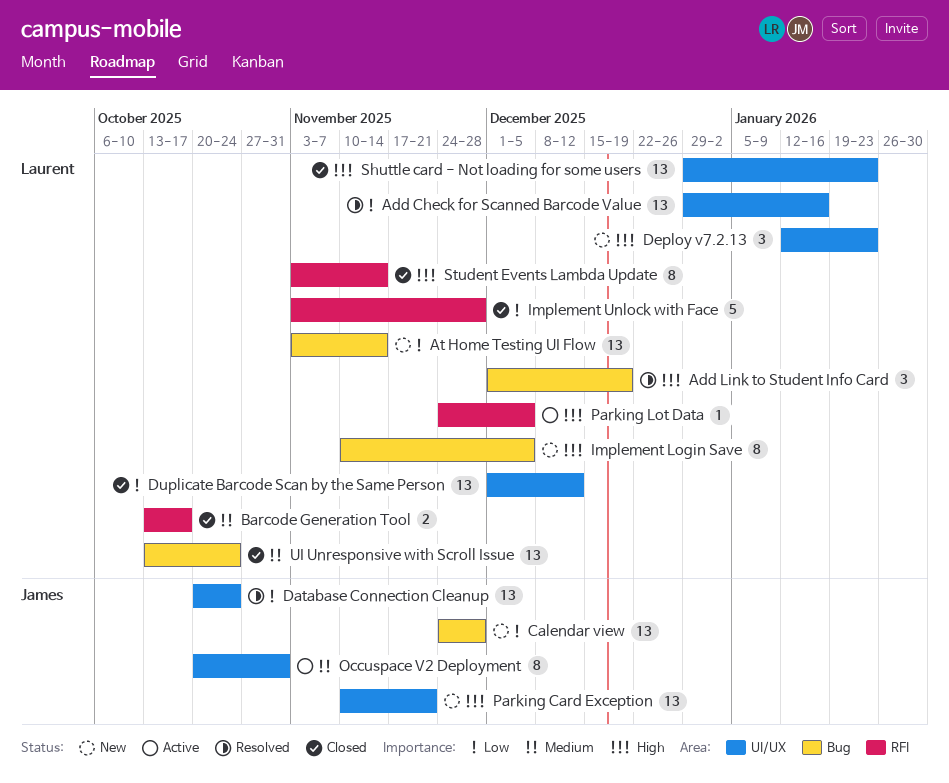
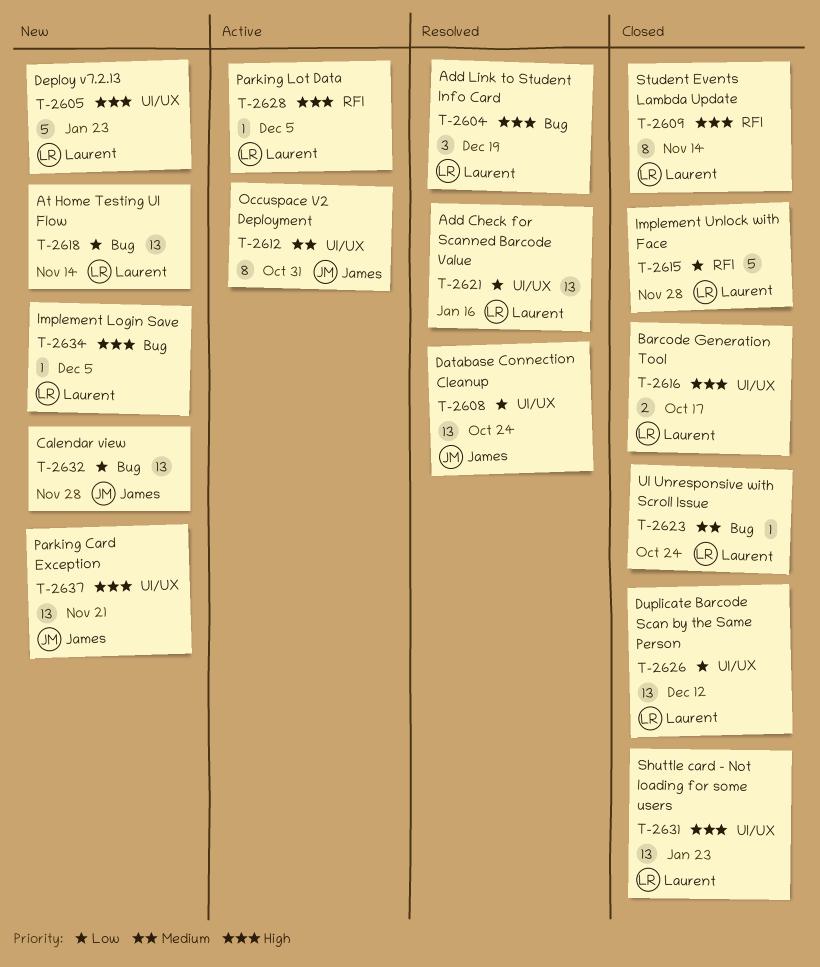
Barcode Generation Tool, priority: Medium -> High
Barcode Generation Tool, label: RFI -> UI/UX
Deploy v7.2.13, estimate: 3 -> 5
Implement Login Save, estimate: 8 -> 1
UI Unresponsive with Scroll Issue, estimate: 13 -> 1

